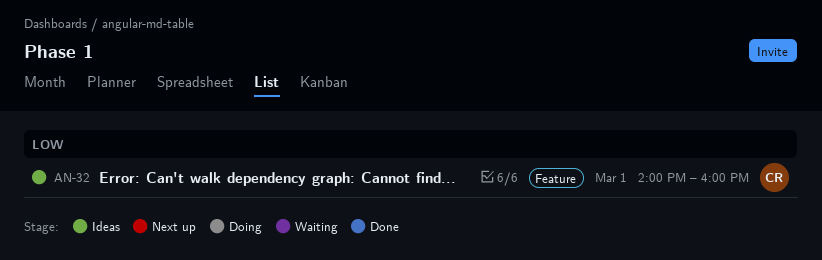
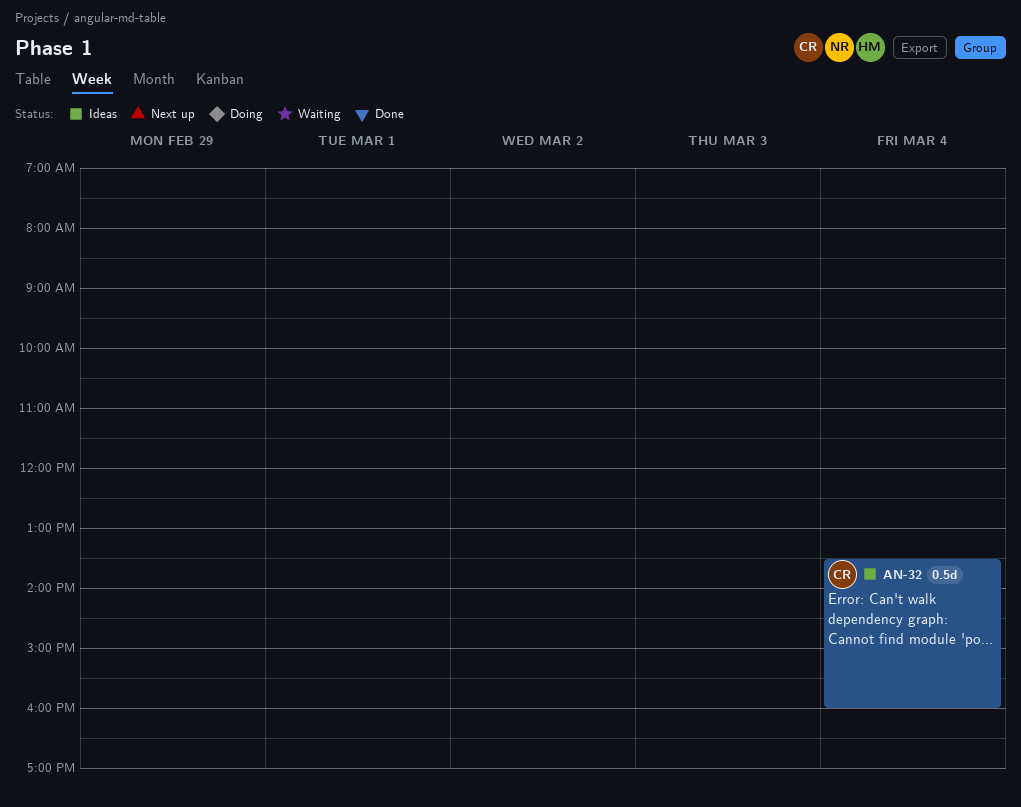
AN-32, day: Mar 1 -> Mar 4
AN-32, begins: 14:00 -> 13:30

